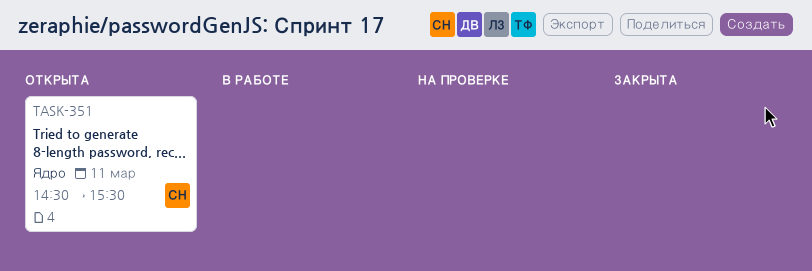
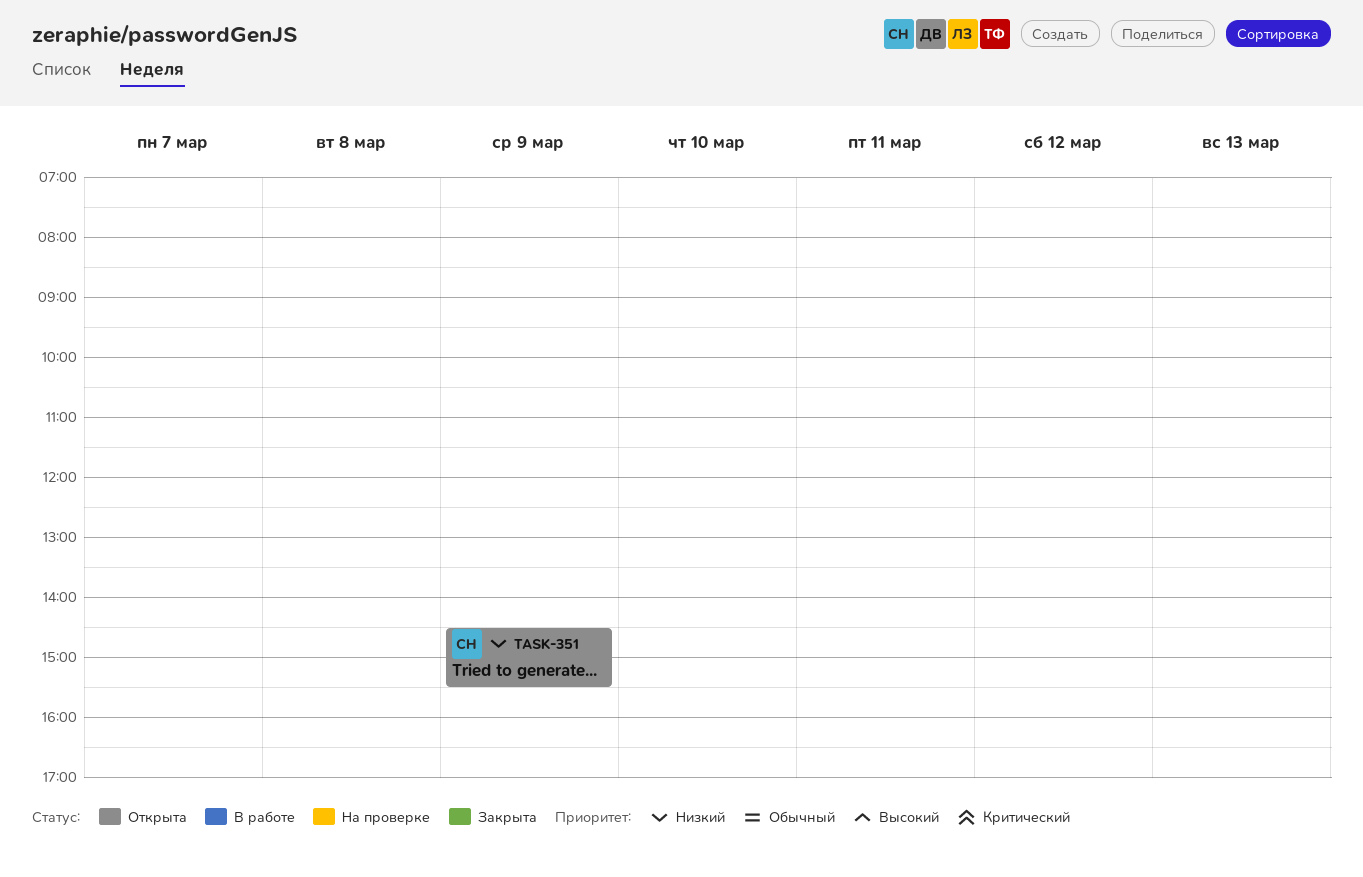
TASK-351, day: Mar 11 -> Mar 9

